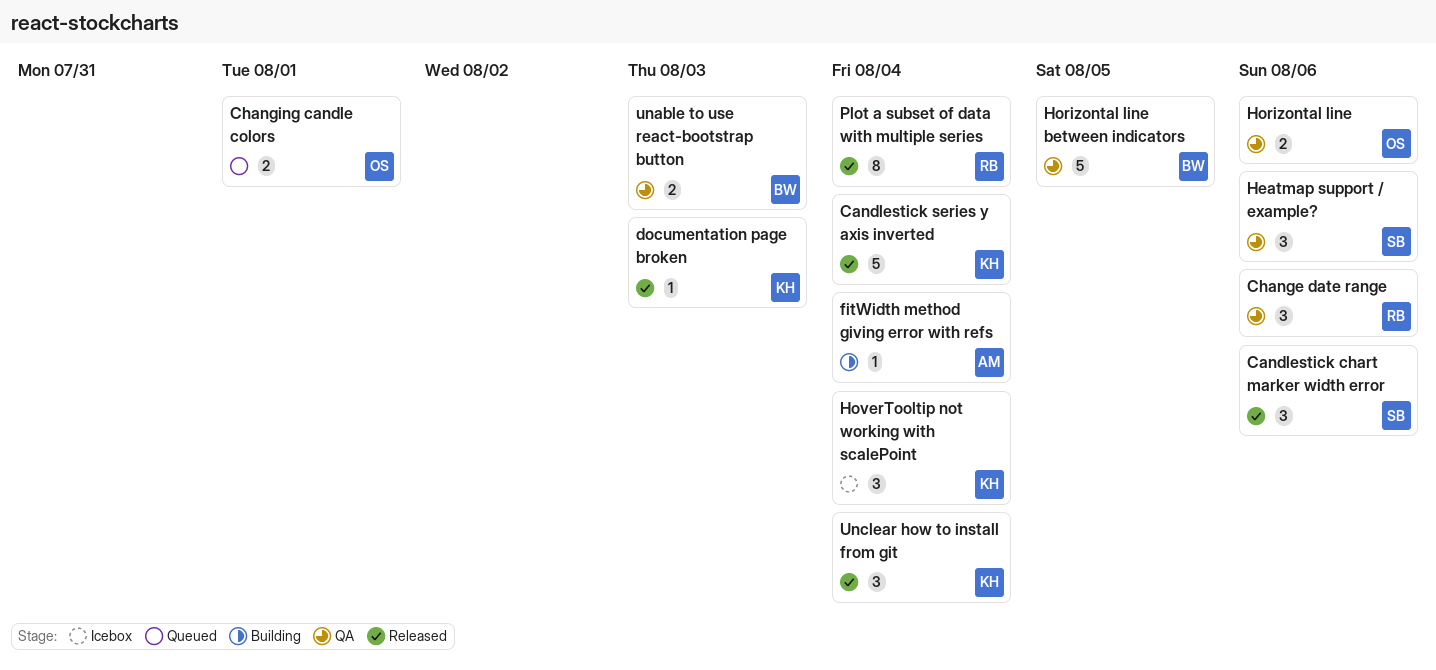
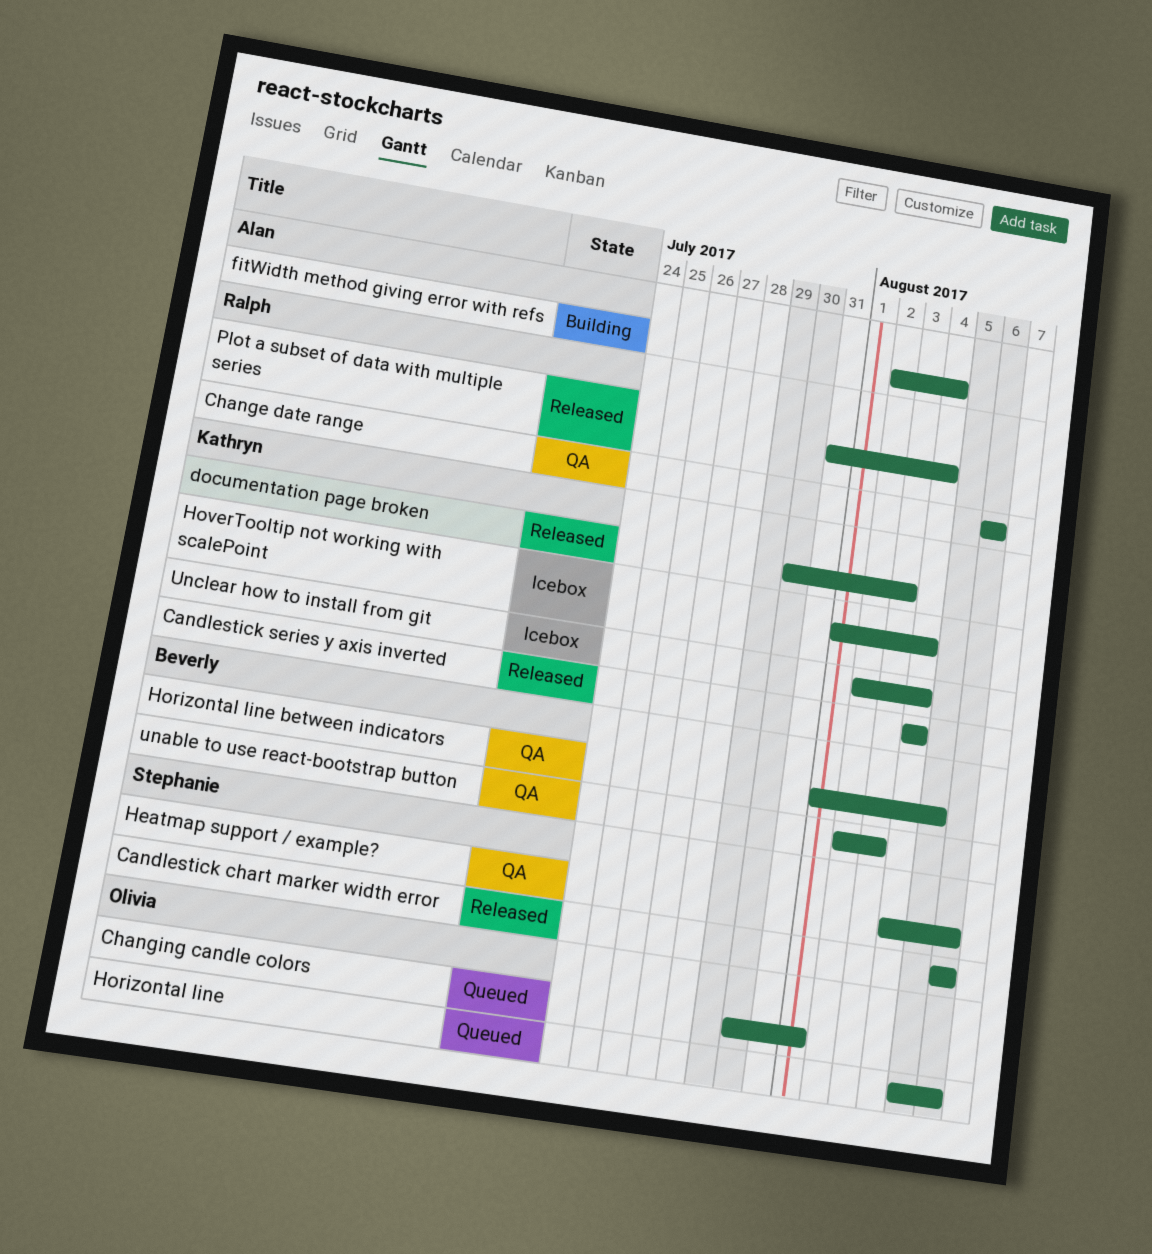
Horizontal line, status: QA -> Queued
Unclear how to install from git, status: Released -> Icebox

